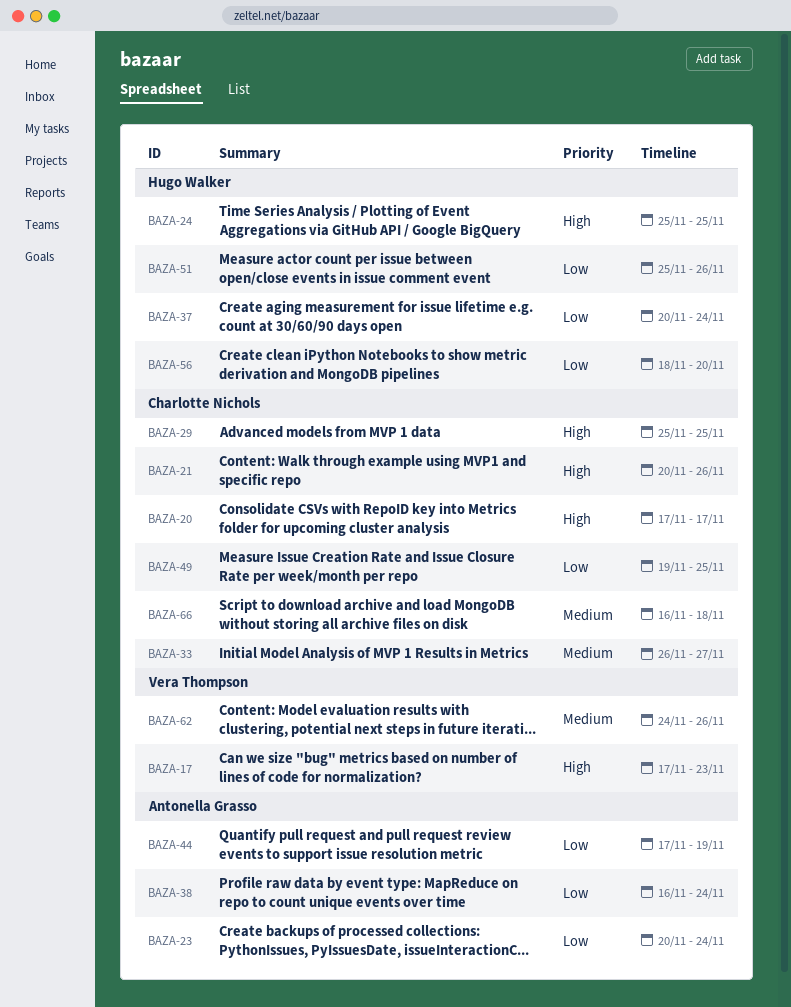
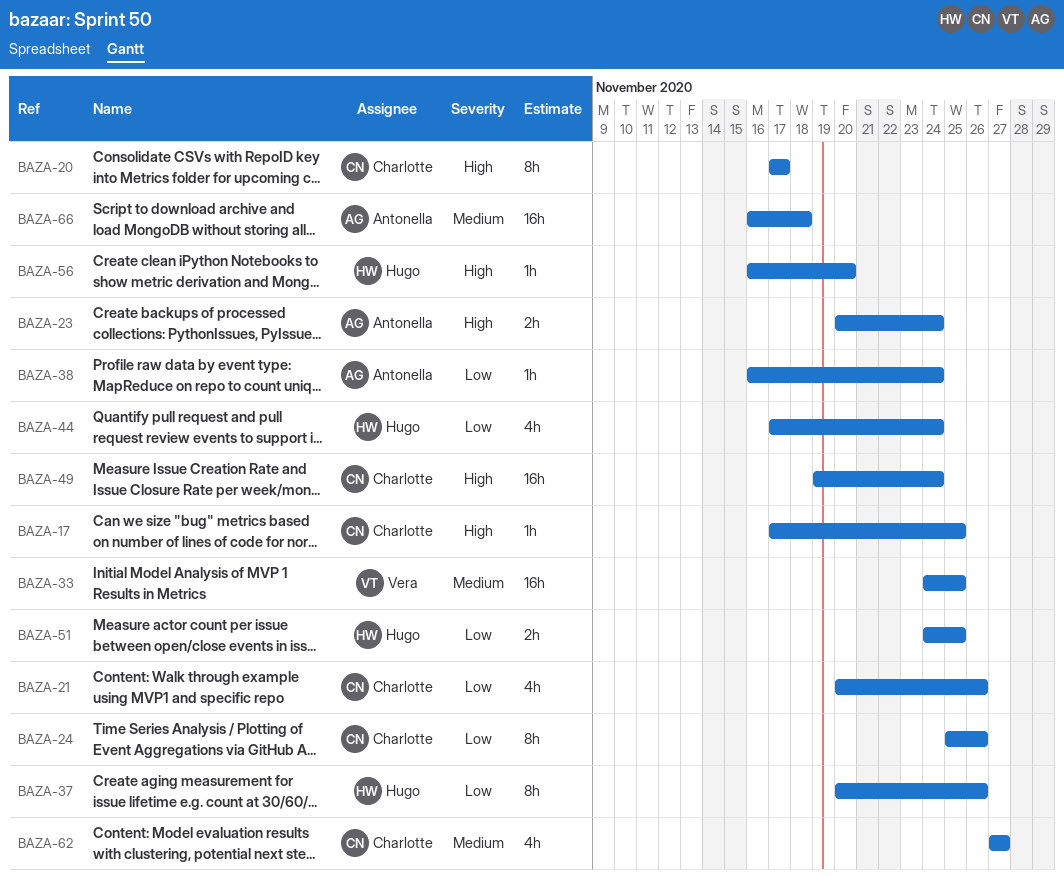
BAZA-17, owner: Vera Thompson -> Charlotte Nichols
BAZA-17, due: Nov 23 -> Nov 25
BAZA-21, priority: High -> Low
BAZA-23, priority: Low -> High
BAZA-24, owner: Hugo Walker -> Charlotte Nichols
BAZA-24, priority: High -> Low
BAZA-24, due: Nov 25 -> Nov 26
BAZA-29: present -> none
BAZA-33, owner: Charlotte Nichols -> Vera Thompson
BAZA-33, start: Nov 26 -> Nov 24
BAZA-33, due: Nov 27 -> Nov 25
BAZA-37, due: Nov 24 -> Nov 26
BAZA-44, owner: Antonella Grasso -> Hugo Walker
BAZA-44, due: Nov 19 -> Nov 24
BAZA-49, priority: Low -> High
BAZA-49, due: Nov 25 -> Nov 24
BAZA-51, start: Nov 25 -> Nov 24
BAZA-51, due: Nov 26 -> Nov 25
BAZA-56, priority: Low -> High
BAZA-56, start: Nov 18 -> Nov 16
BAZA-62, owner: Vera Thompson -> Charlotte Nichols
BAZA-62, start: Nov 24 -> Nov 27
BAZA-62, due: Nov 26 -> Nov 27
BAZA-66, owner: Charlotte Nichols -> Antonella Grasso

